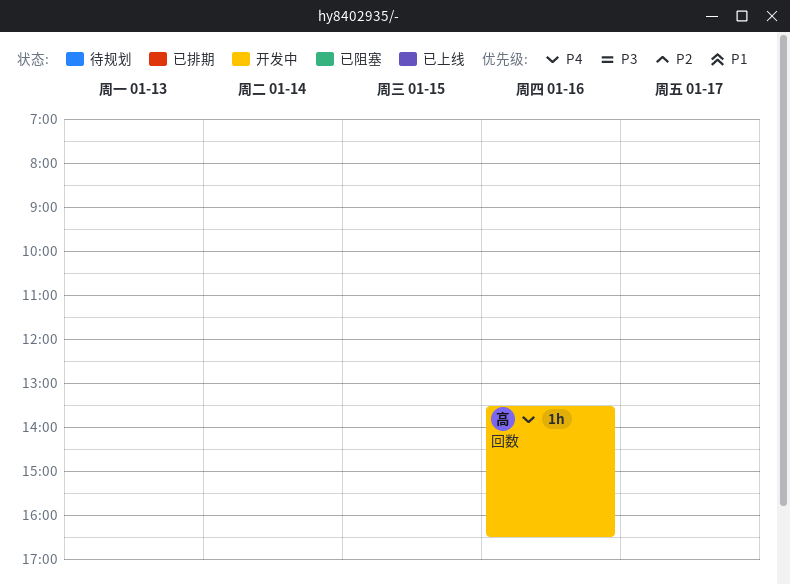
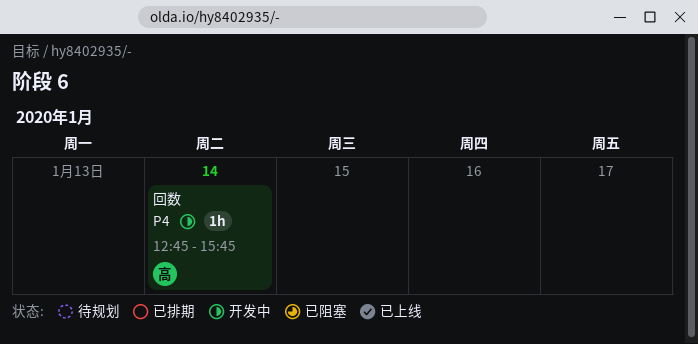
回数, day: Jan 16 -> Jan 14
回数, begins: 13:30 -> 12:45
回数, ends: 16:30 -> 15:45

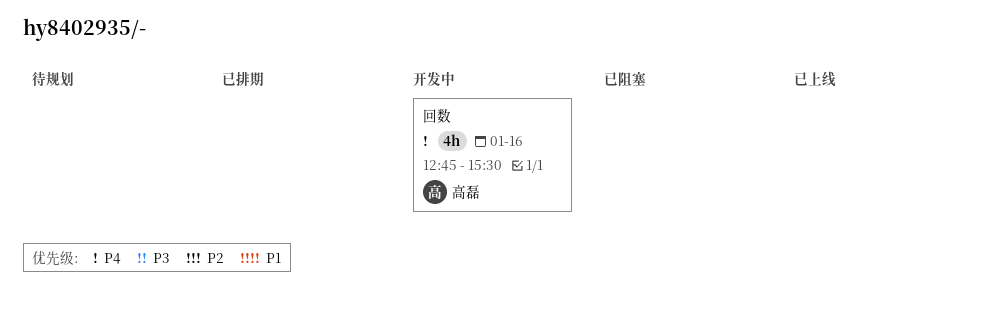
回数, estimate: 1h -> 4h
回数, day: Jan 14 -> Jan 16
回数, ends: 15:45 -> 15:30

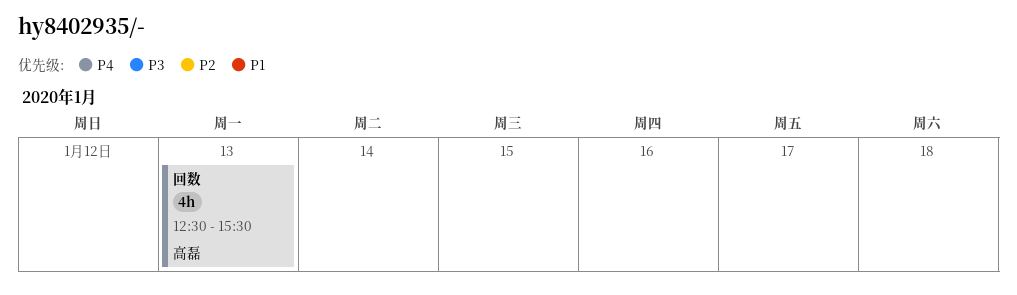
回数, day: Jan 16 -> Jan 13
回数, begins: 12:45 -> 12:30

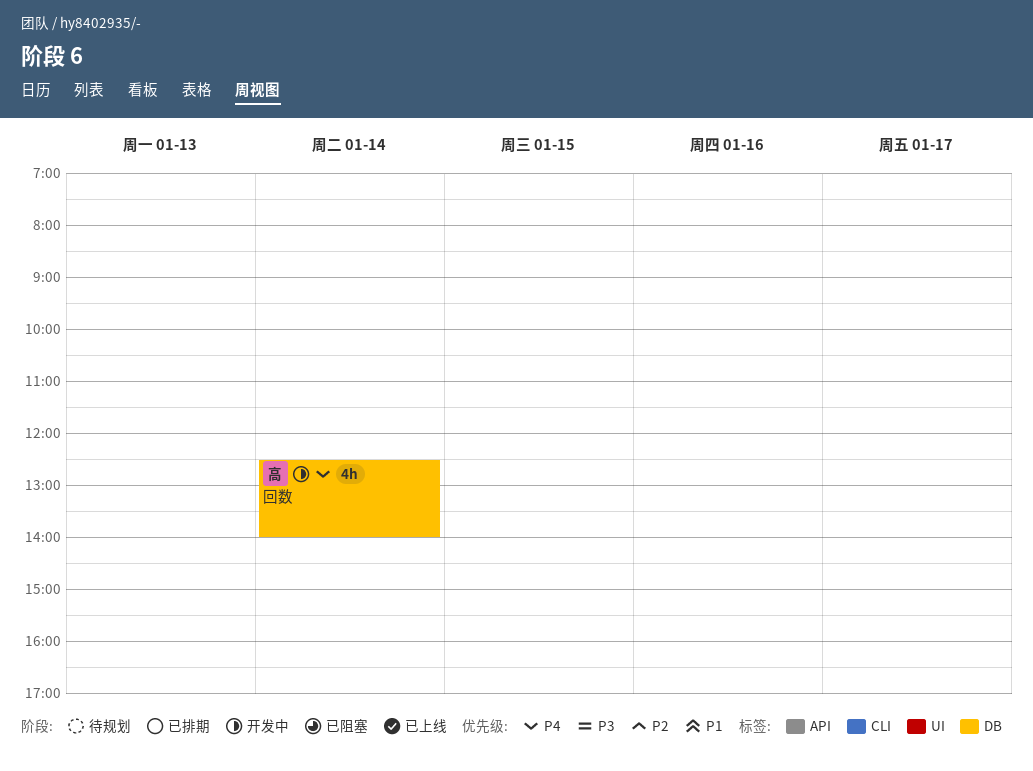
回数, day: Jan 13 -> Jan 14
回数, ends: 15:30 -> 14:00

